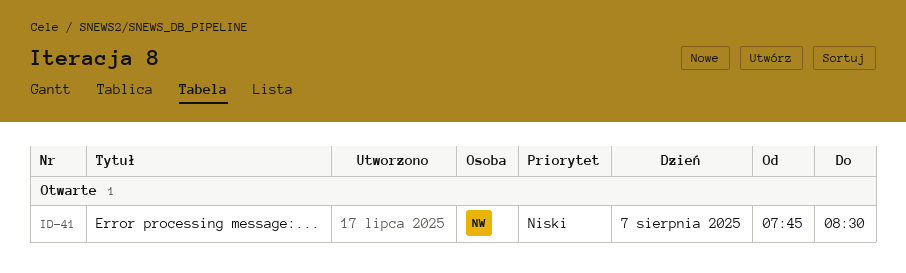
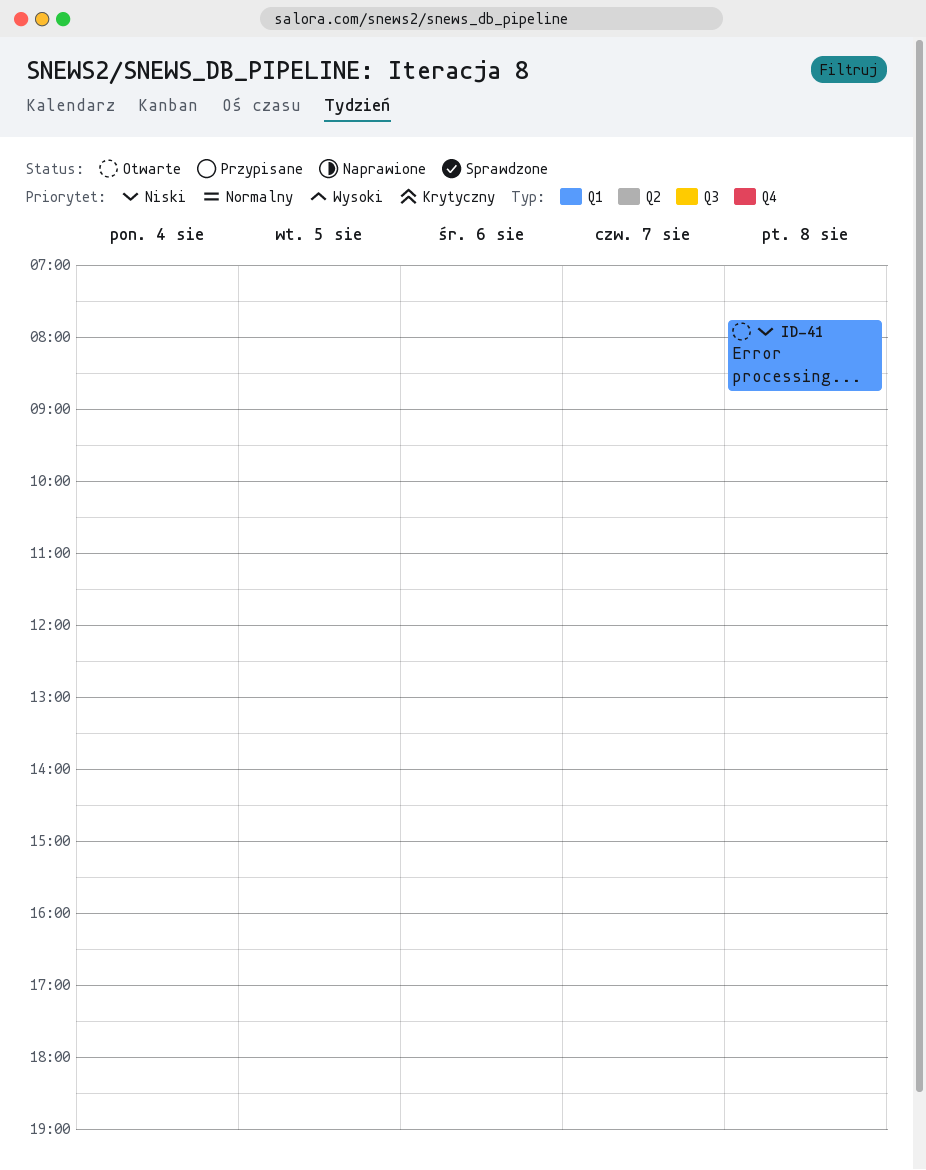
ID-41, day: Aug 7 -> Aug 8
ID-41, ends: 08:30 -> 08:45

